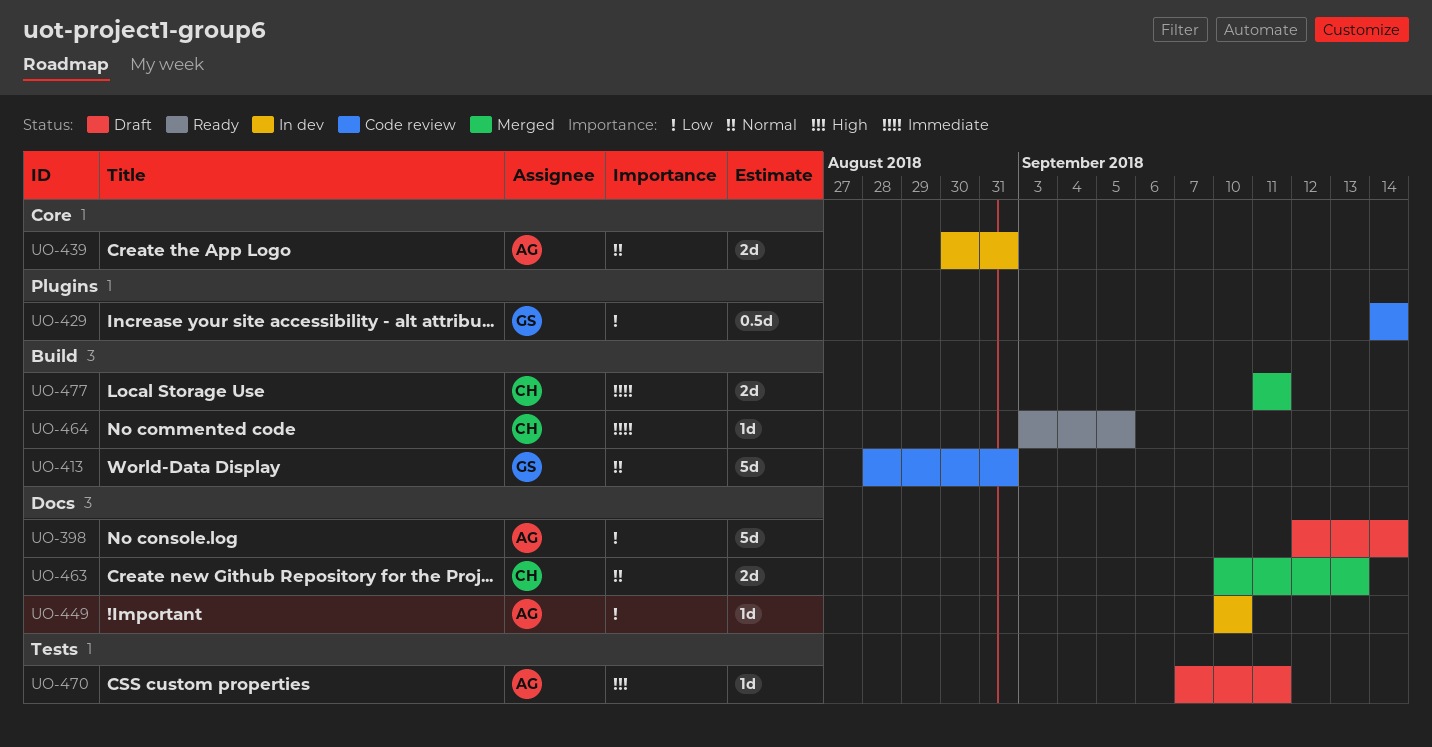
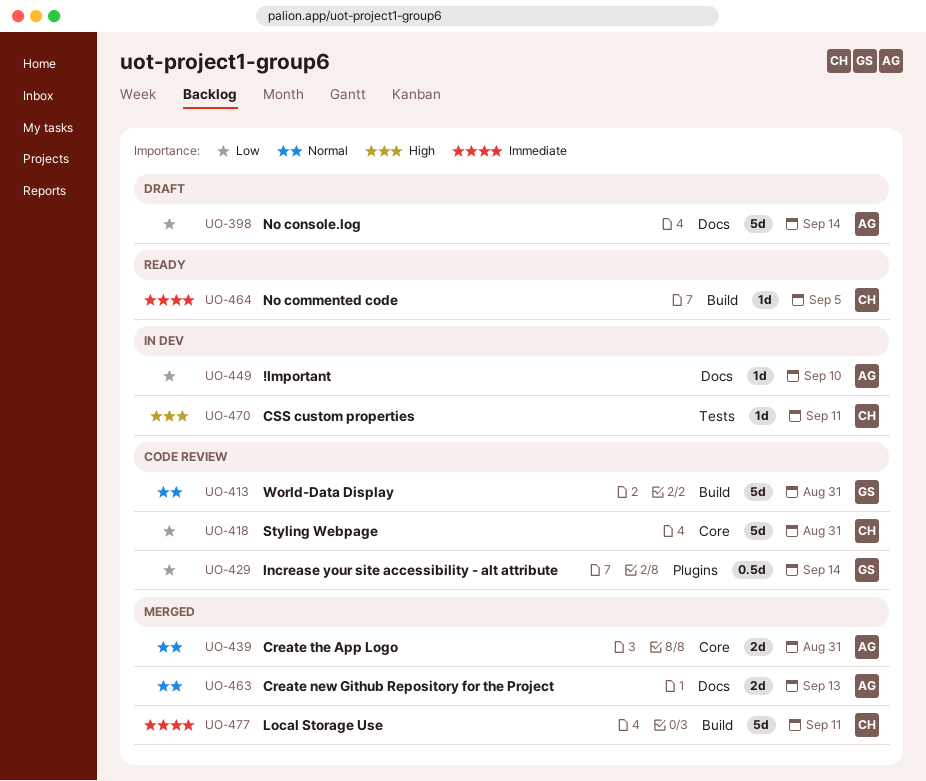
UO-418: none -> present
UO-439, status: In dev -> Merged
UO-463, owner: CH -> AG
UO-470, status: Draft -> In dev
UO-470, owner: AG -> CH
UO-477, estimate: 2d -> 5d

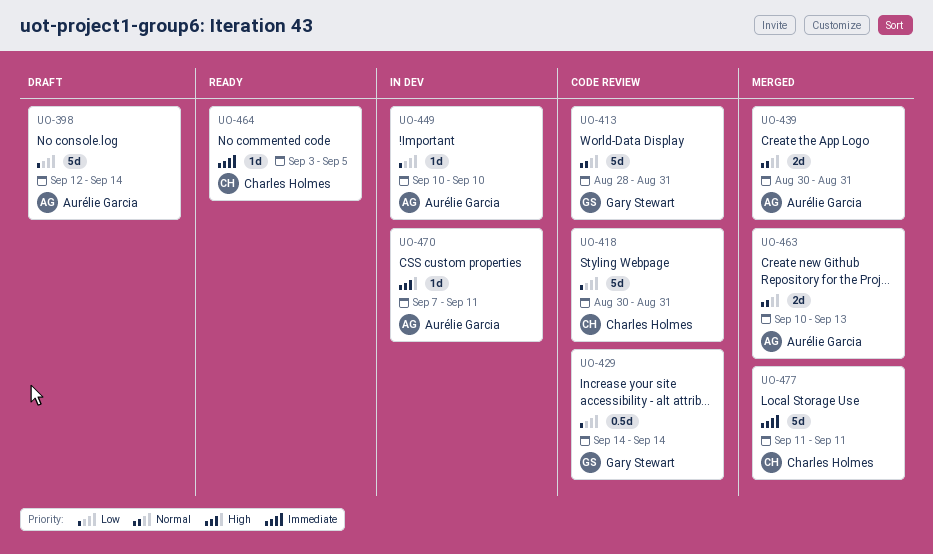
UO-470, owner: Charles Holmes -> Aurélie Garcia

